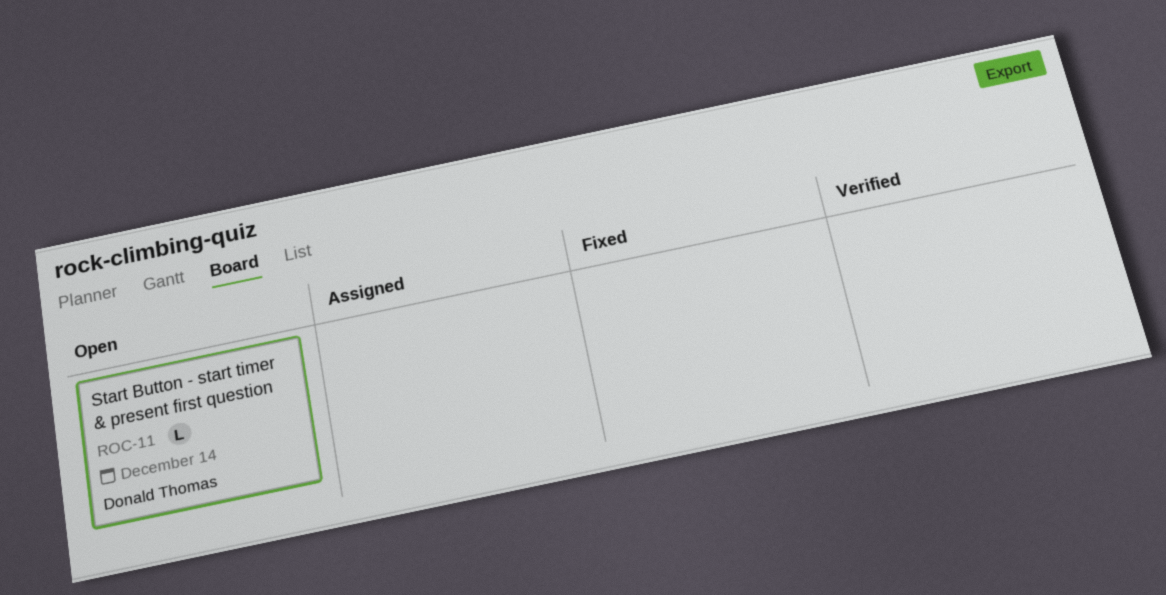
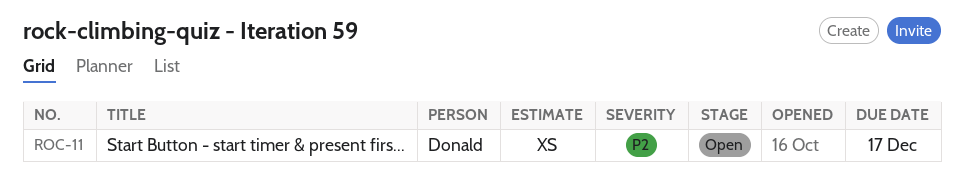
ROC-11, estimate: L -> XS
ROC-11, due: Dec 14 -> Dec 17

